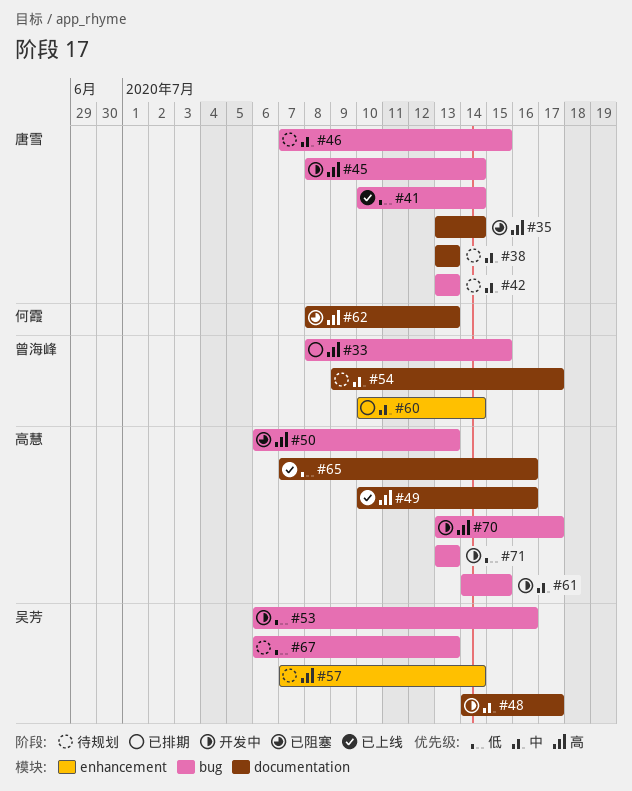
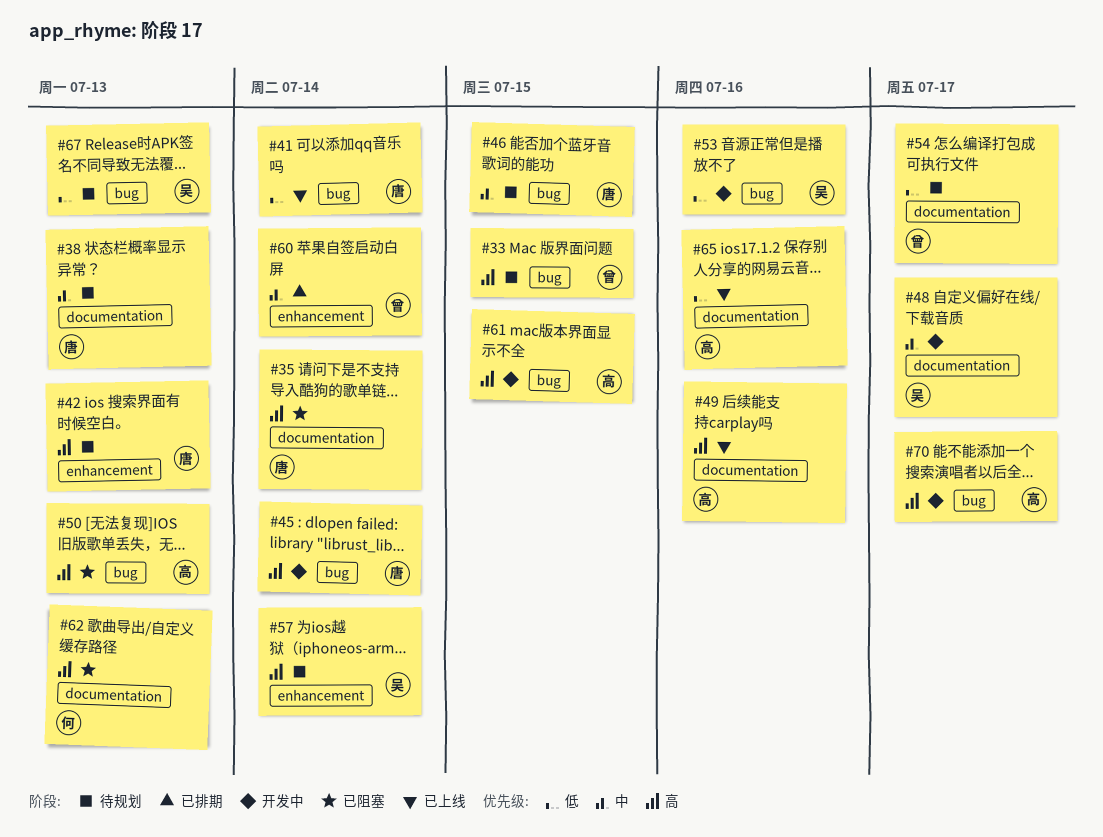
#33, status: 已排期 -> 待规划
#42, priority: 中 -> 高
#42, label: bug -> enhancement
#54, priority: 中 -> 低
#61, priority: 中 -> 高
#71: present -> none

